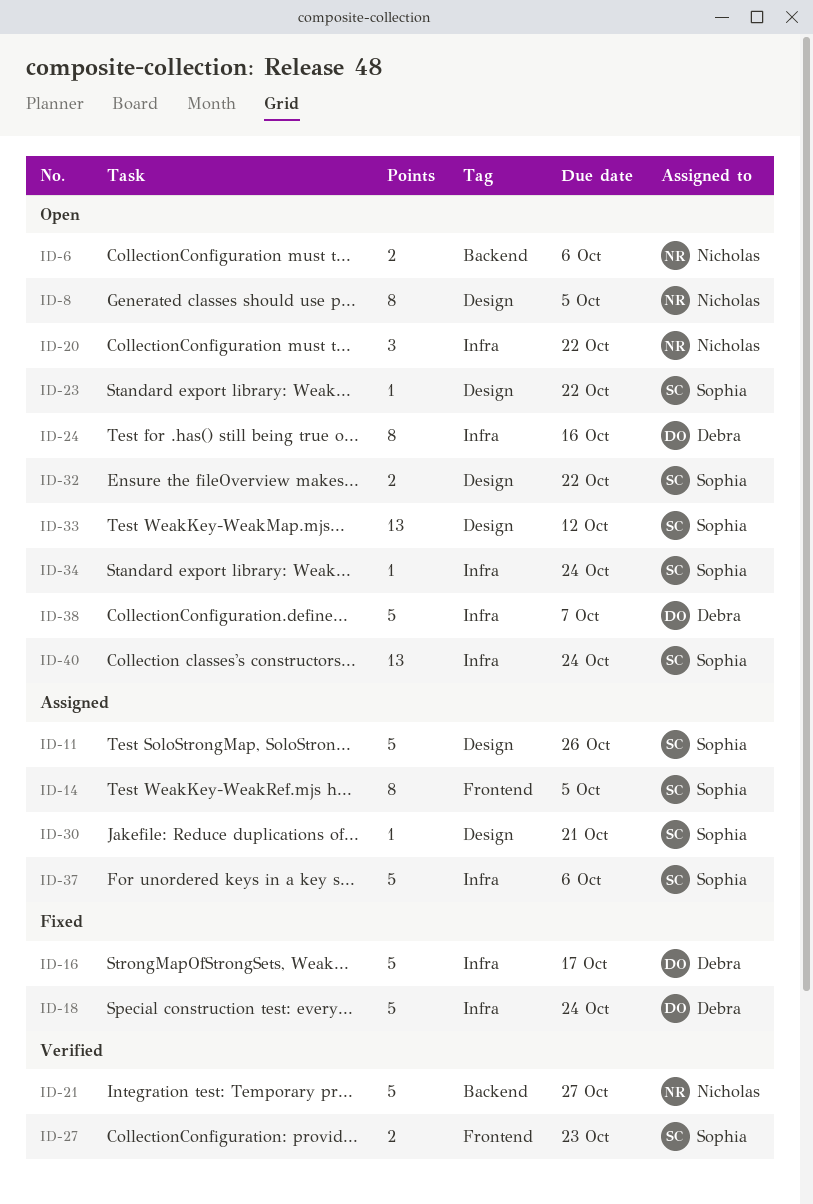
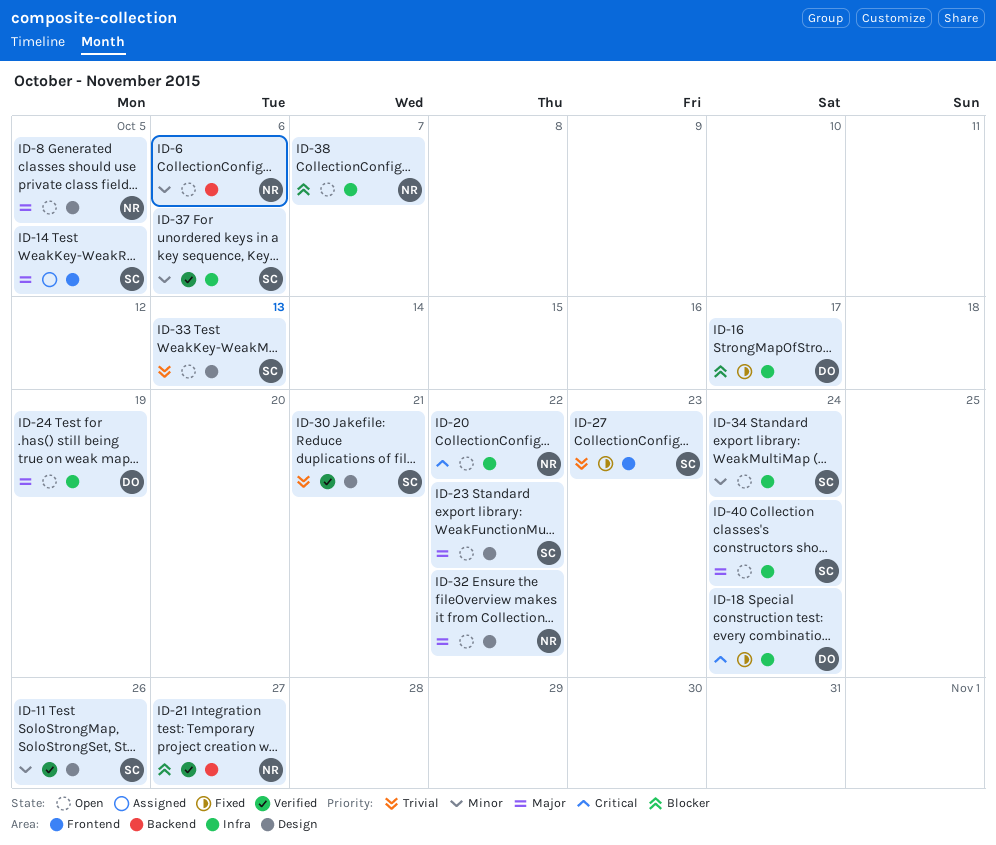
ID-11, status: Assigned -> Verified
ID-24, due: Oct 16 -> Oct 19
ID-27, status: Verified -> Fixed
ID-30, status: Assigned -> Verified
ID-32, owner: Sophia -> Nicholas
ID-33, due: Oct 12 -> Oct 13
ID-37, status: Assigned -> Verified
ID-38, owner: Debra -> Nicholas

